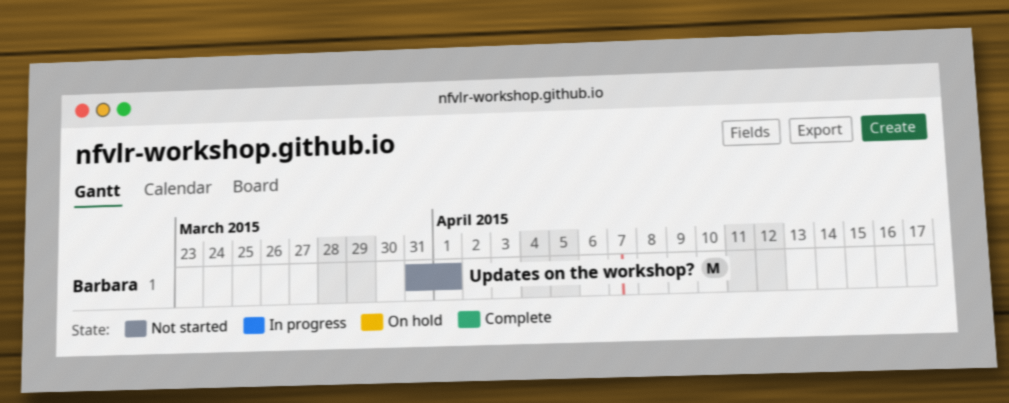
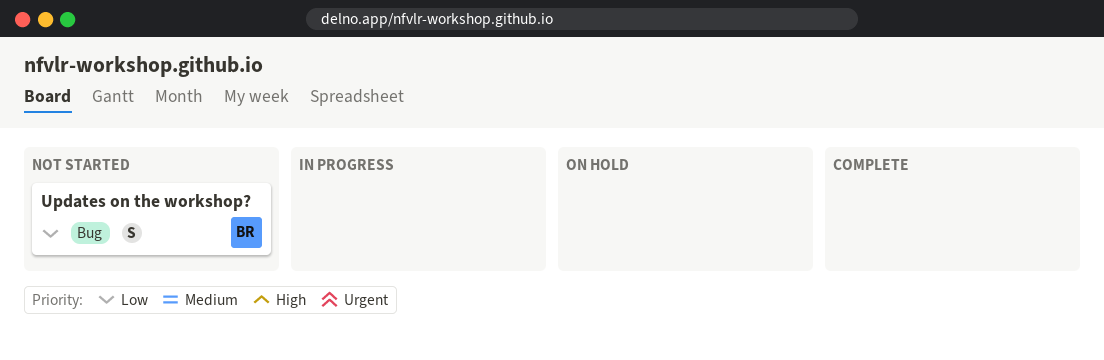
Updates on the workshop?, estimate: M -> S

